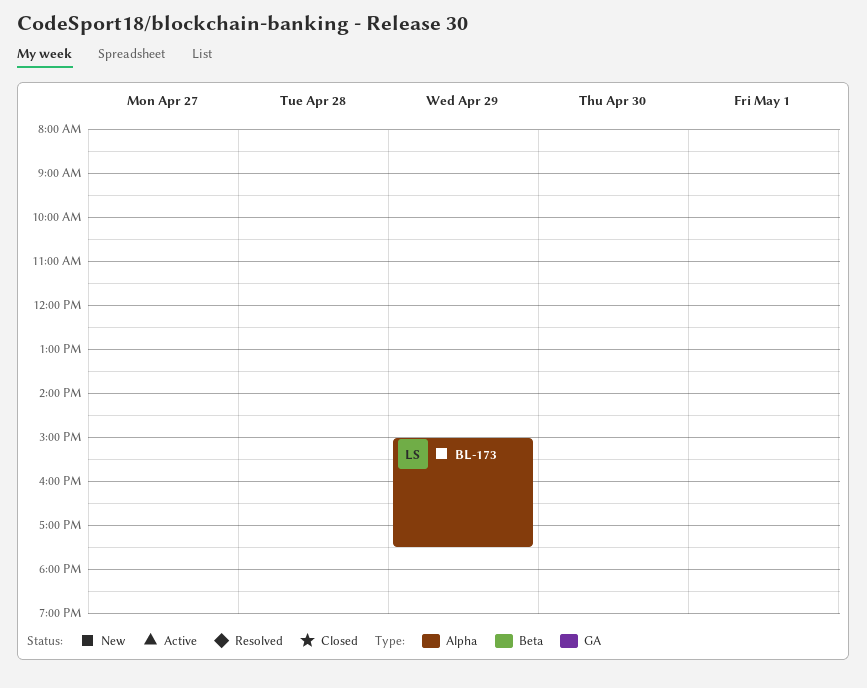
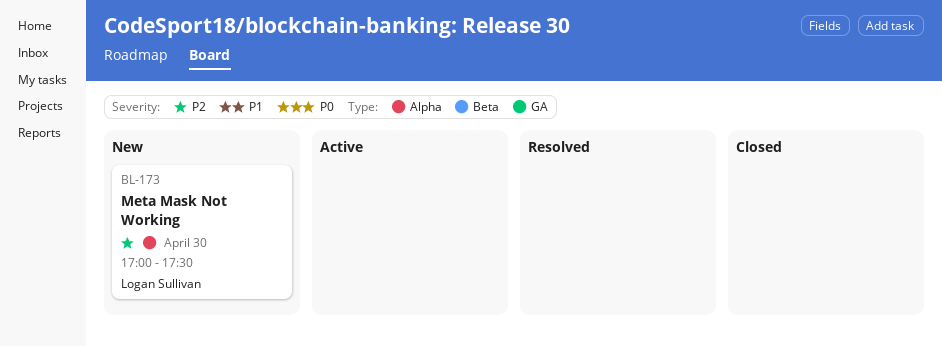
BL-173, day: Apr 29 -> Apr 30
BL-173, begins: 15:00 -> 17:00

